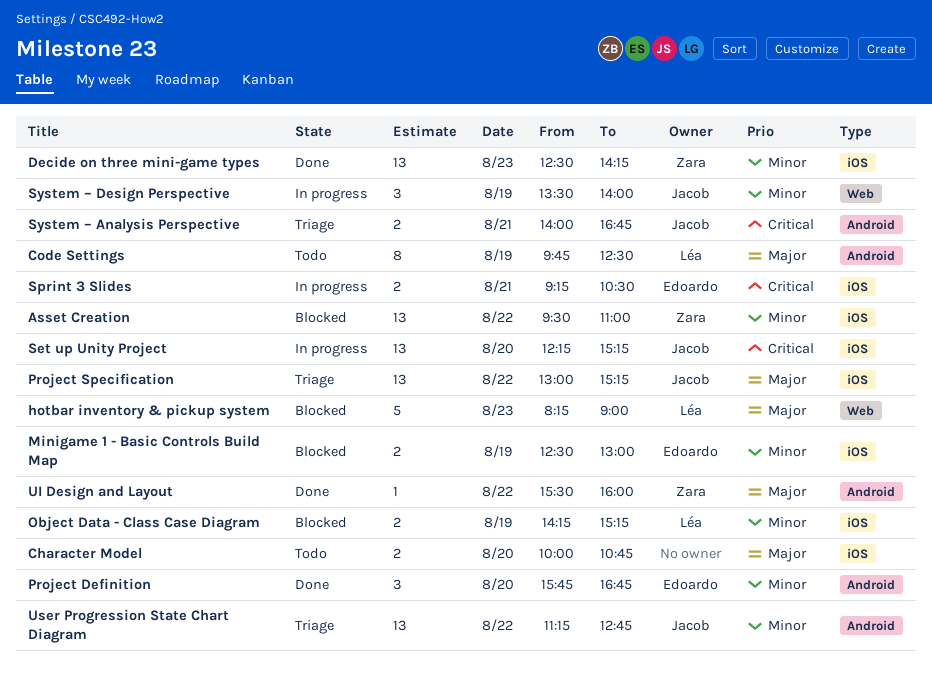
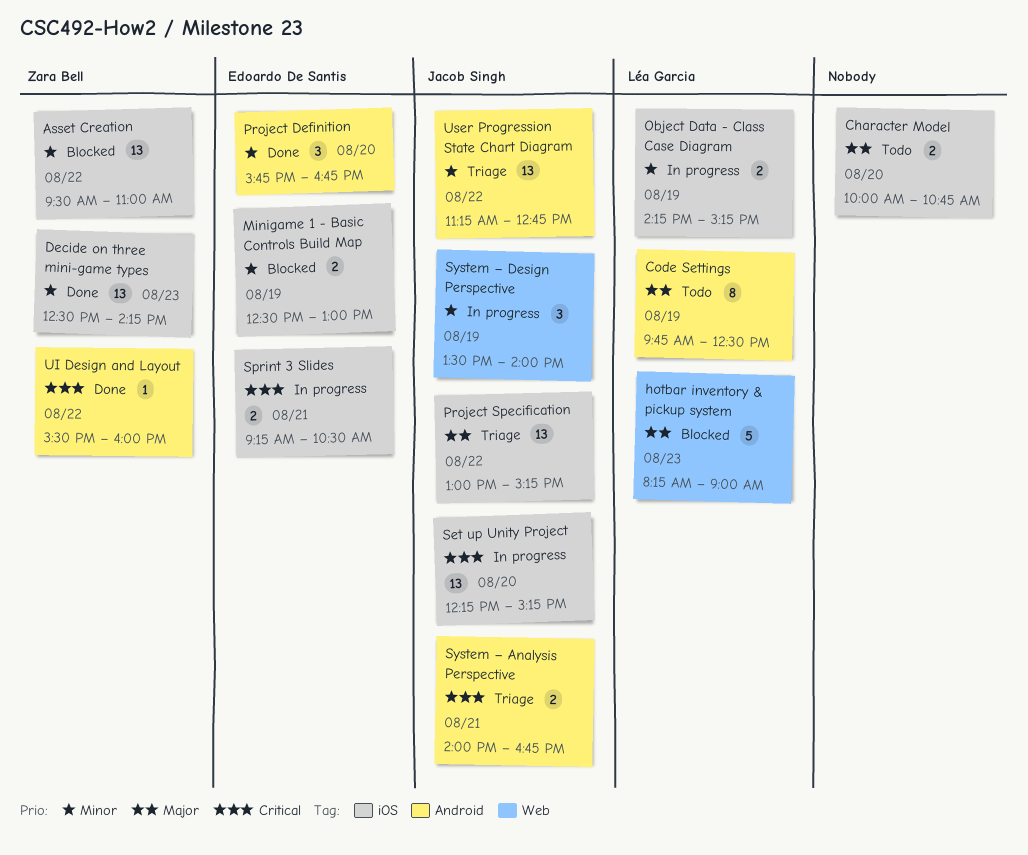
Object Data - Class Case Diagram, status: Blocked -> In progress
UI Design and Layout, priority: Major -> Critical

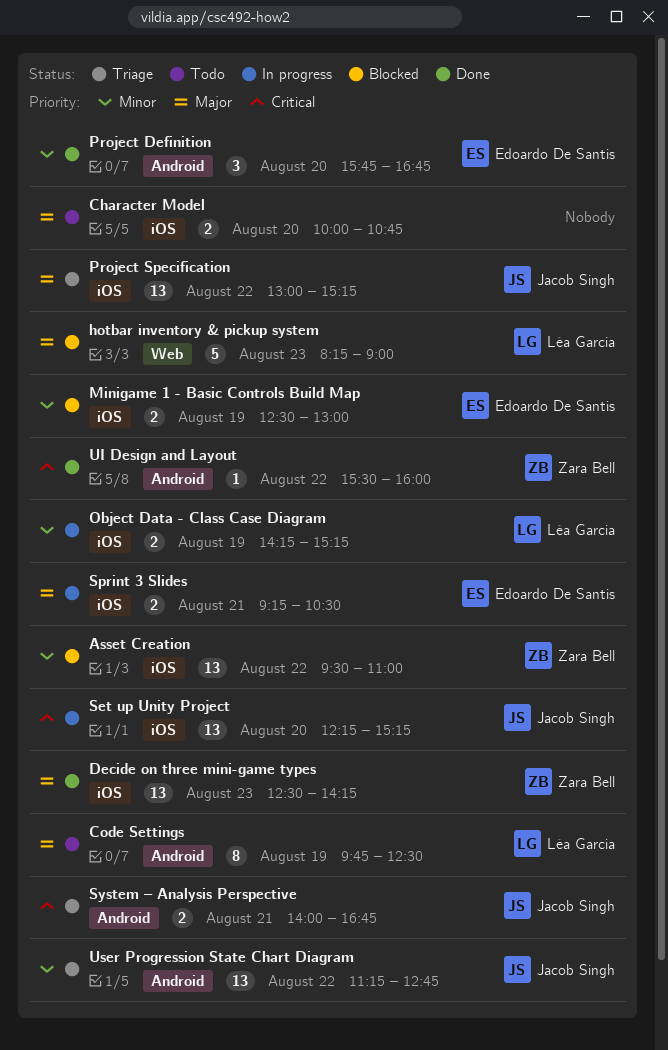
Decide on three mini-game types, priority: Minor -> Major
Sprint 3 Slides, priority: Critical -> Major
System – Design Perspective: present -> none

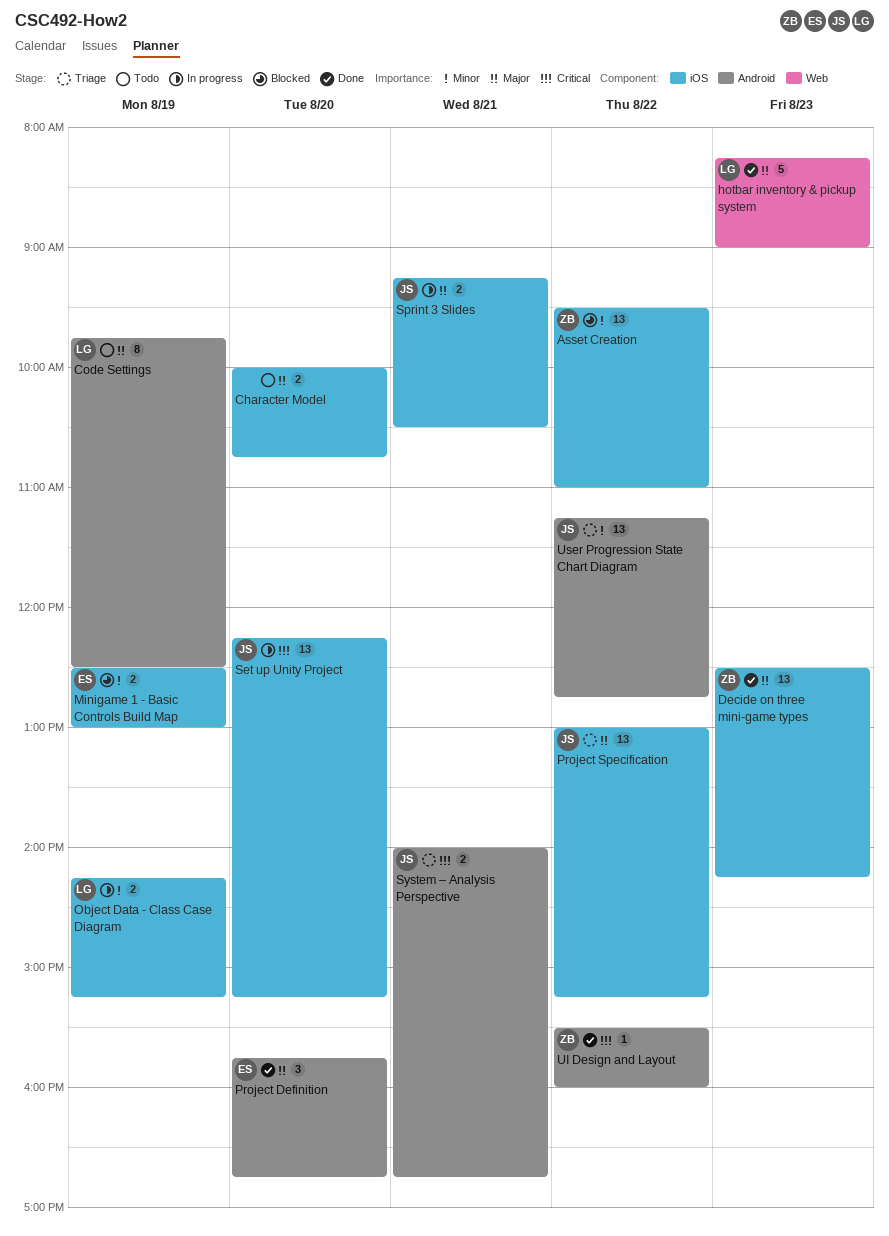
hotbar inventory & pickup system, status: Blocked -> Done
Project Definition, priority: Minor -> Major
Sprint 3 Slides, owner: Edoardo De Santis -> Jacob Singh

